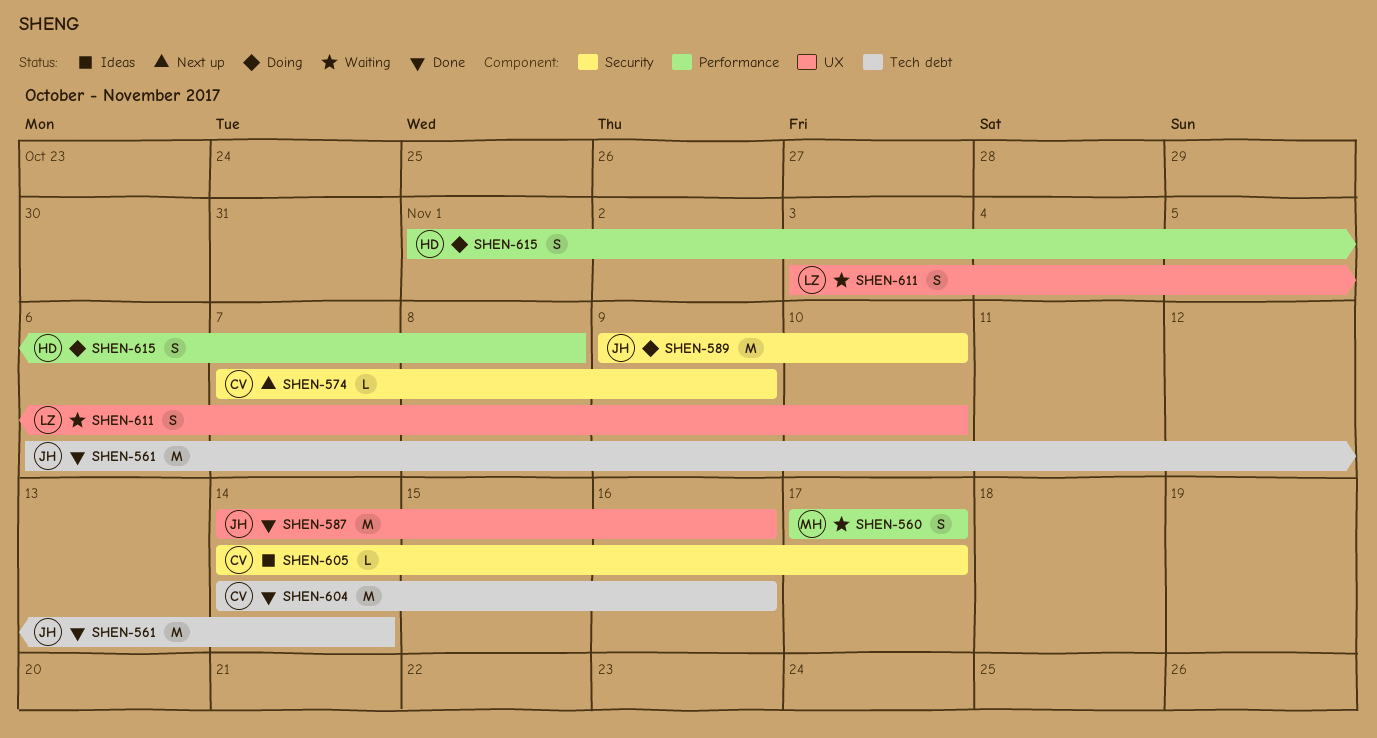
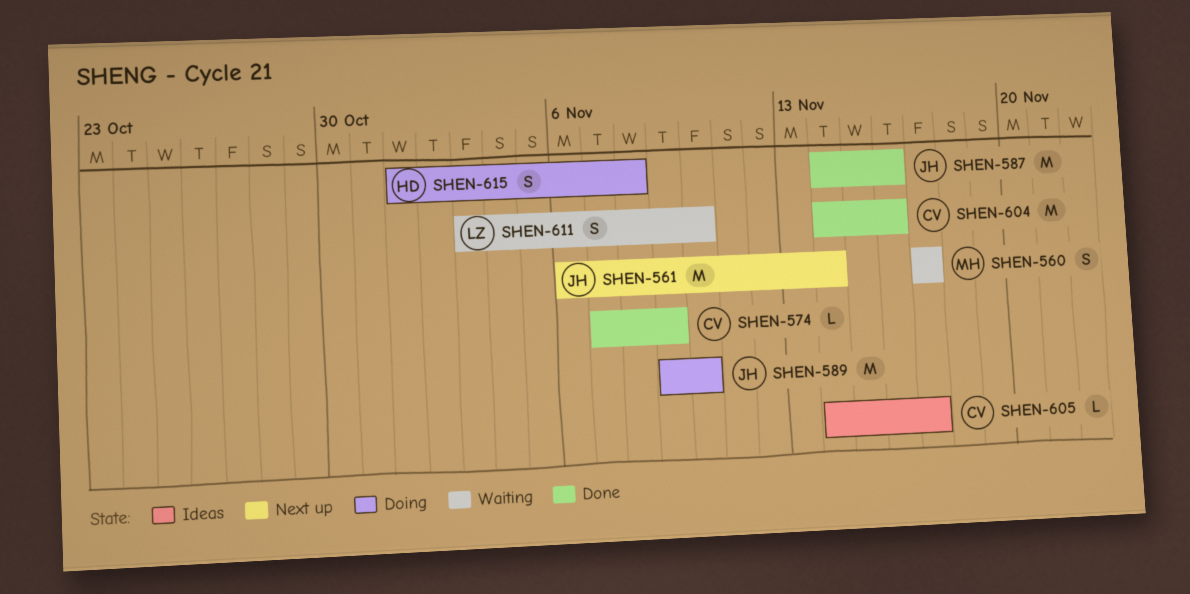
SHEN-561, status: Done -> Next up
SHEN-574, status: Next up -> Done

